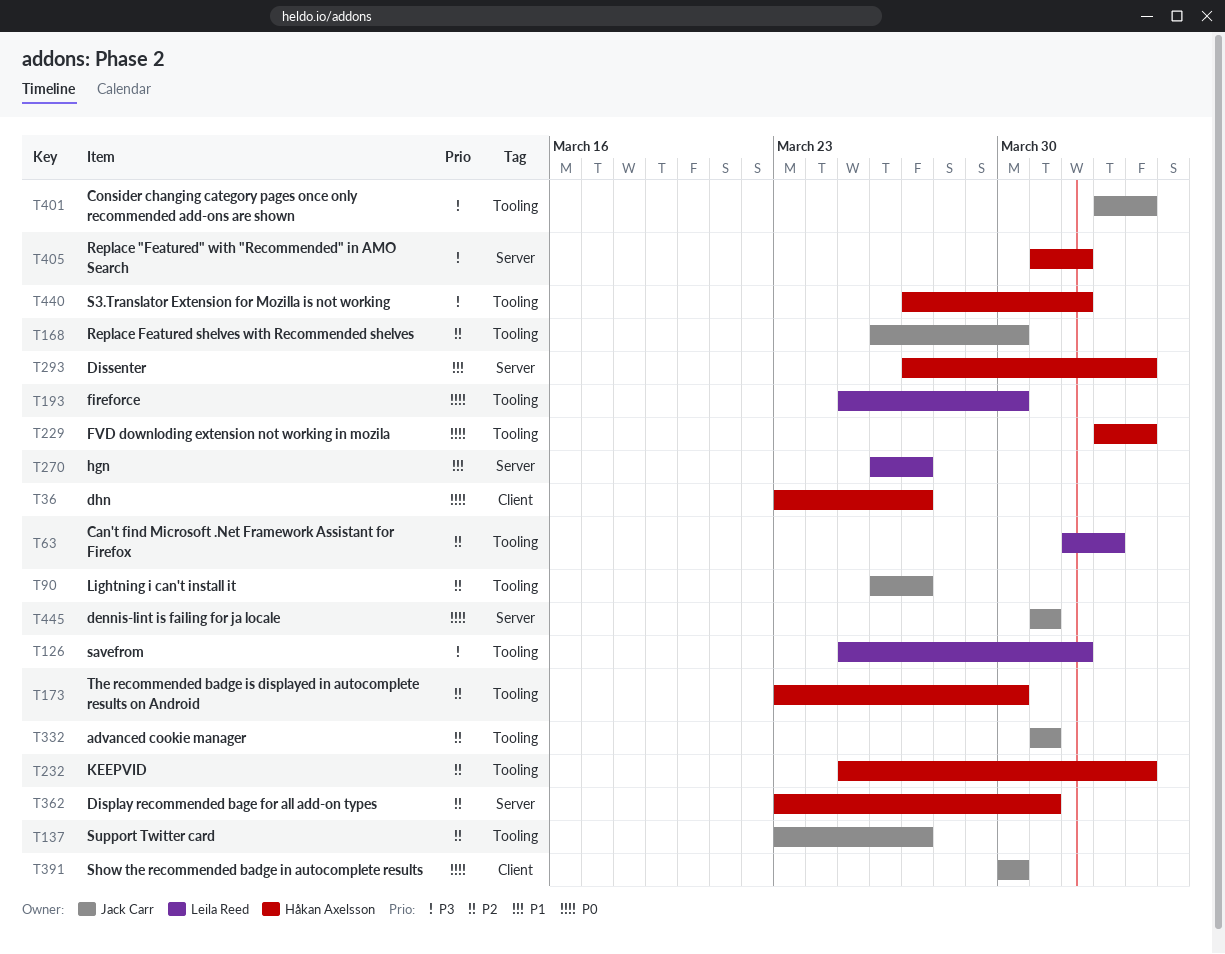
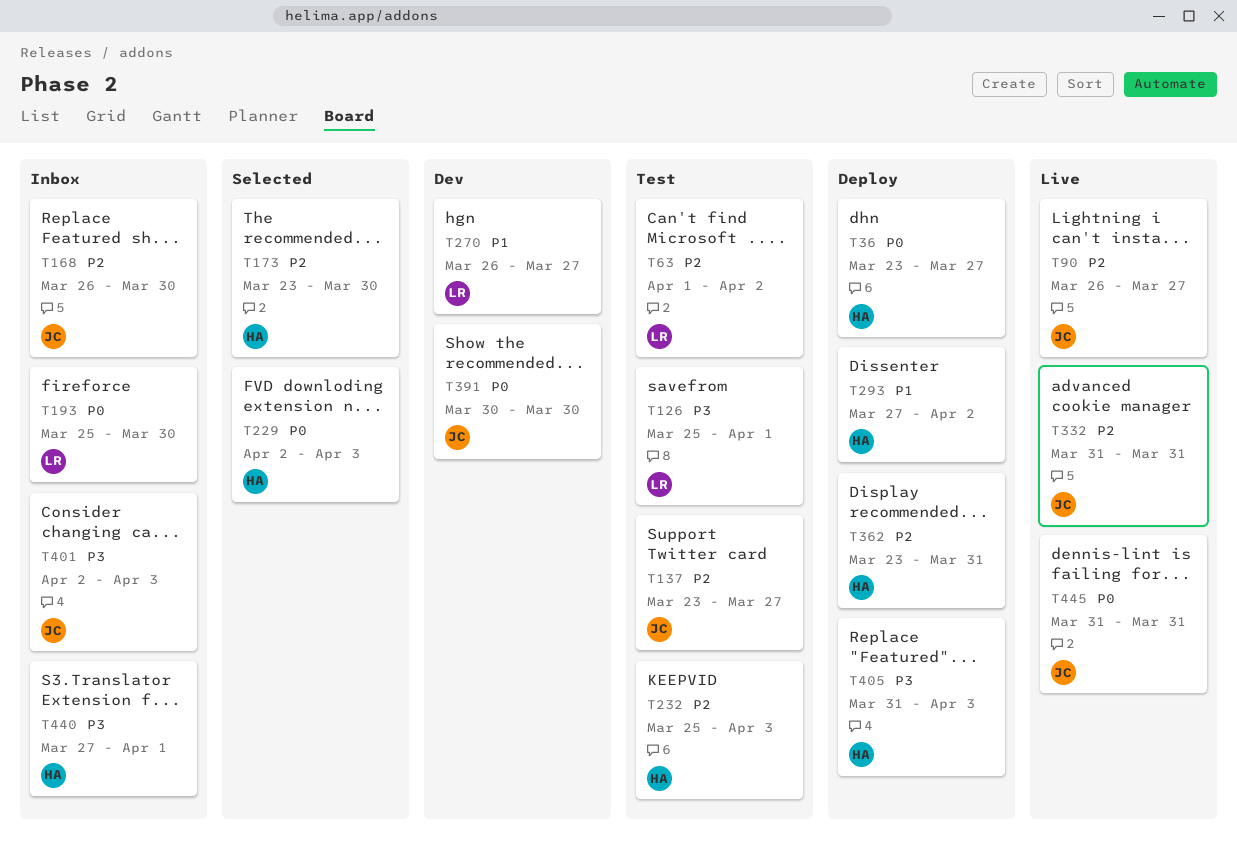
T293, due: Apr 3 -> Apr 2
T405, due: Apr 1 -> Apr 3

